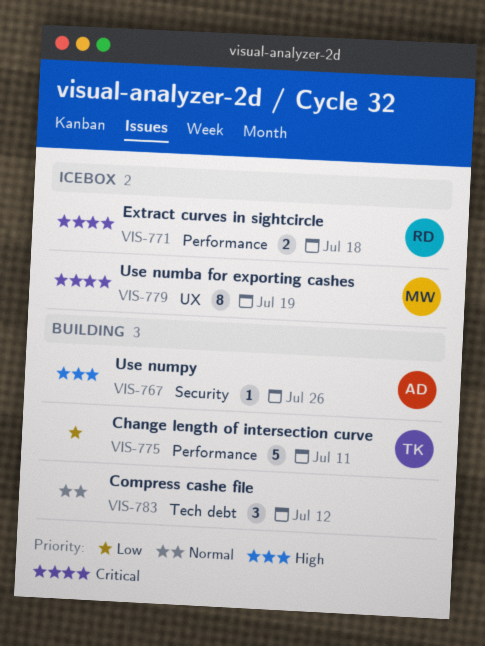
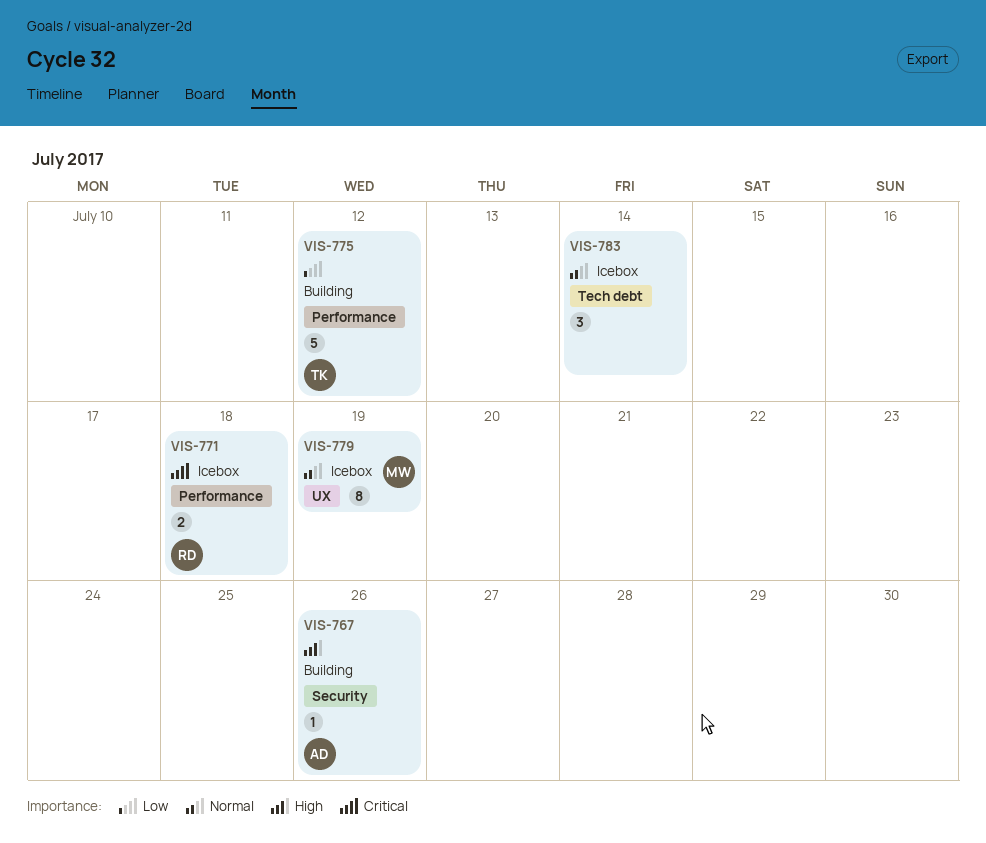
VIS-775, due: Jul 11 -> Jul 12
VIS-779, priority: Critical -> Normal
VIS-783, status: Building -> Icebox
VIS-783, due: Jul 12 -> Jul 14

